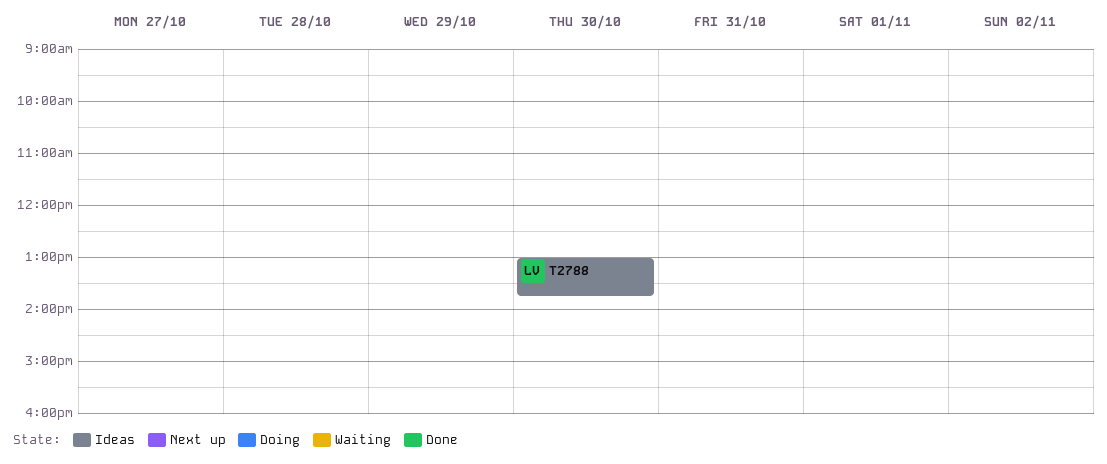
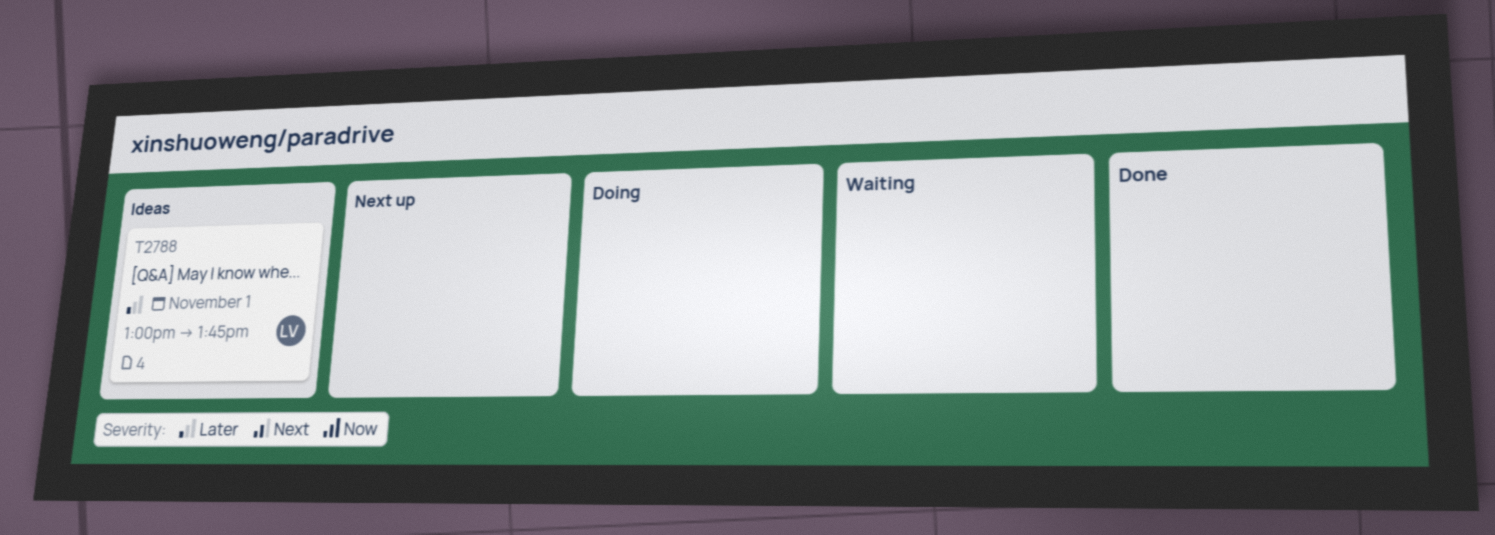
T2788, day: Oct 30 -> Nov 1

